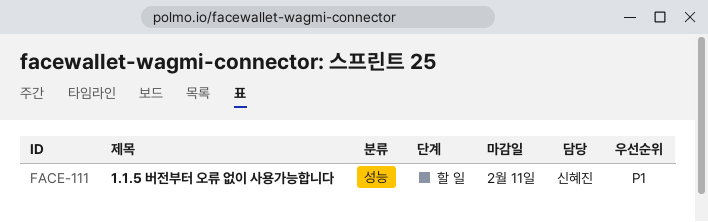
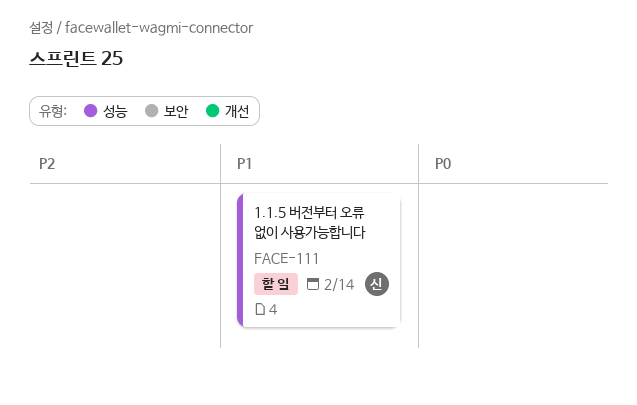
FACE-111, due: Feb 11 -> Feb 14

